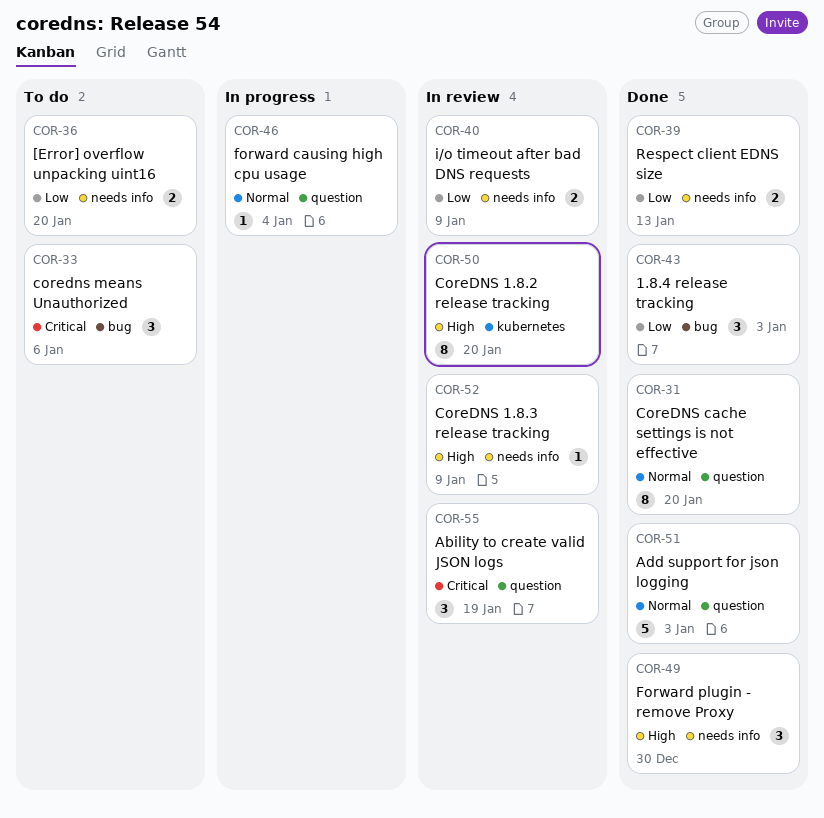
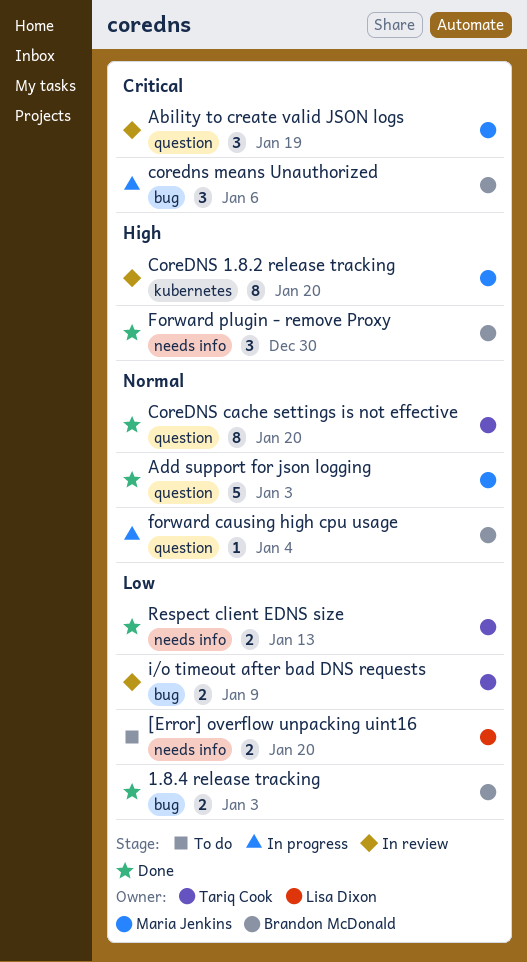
1.8.4 release tracking, estimate: 3 -> 2
CoreDNS 1.8.3 release tracking: present -> none
coredns means Unauthorized, status: To do -> In progress
i/o timeout after bad DNS requests, label: needs info -> bug

